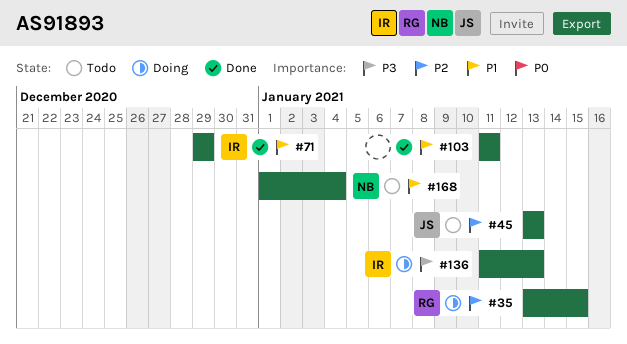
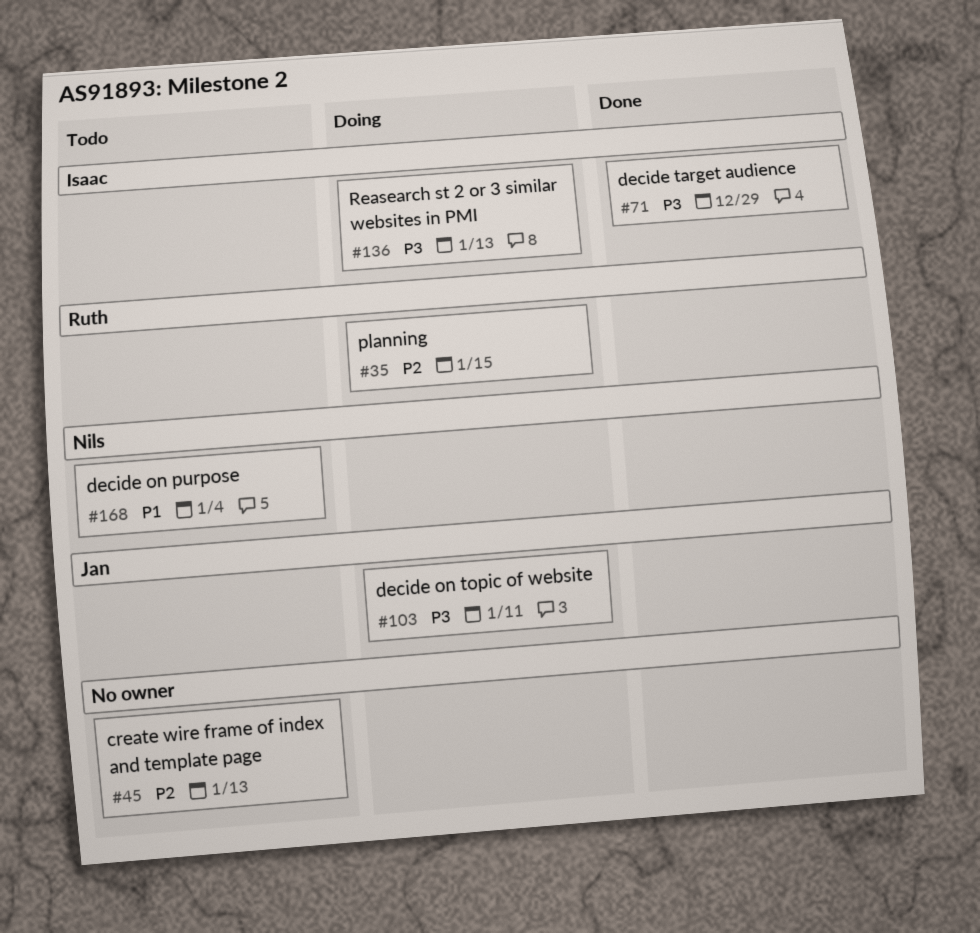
#45, owner: Jan -> none
#71, priority: P1 -> P3
#103, status: Done -> Doing
#103, owner: none -> Jan
#103, priority: P1 -> P3

